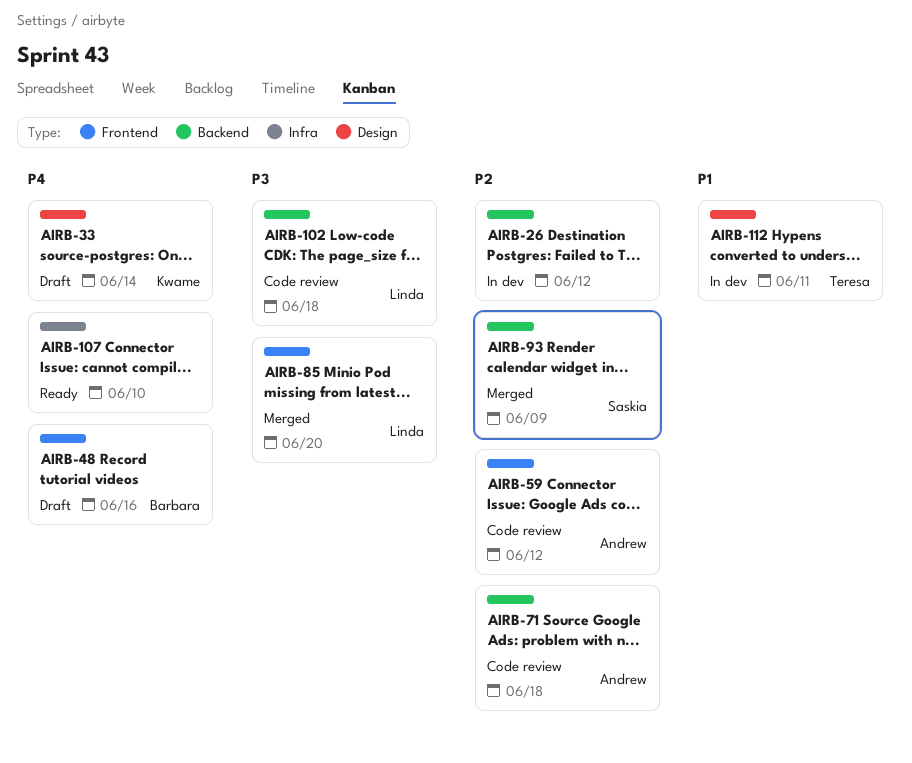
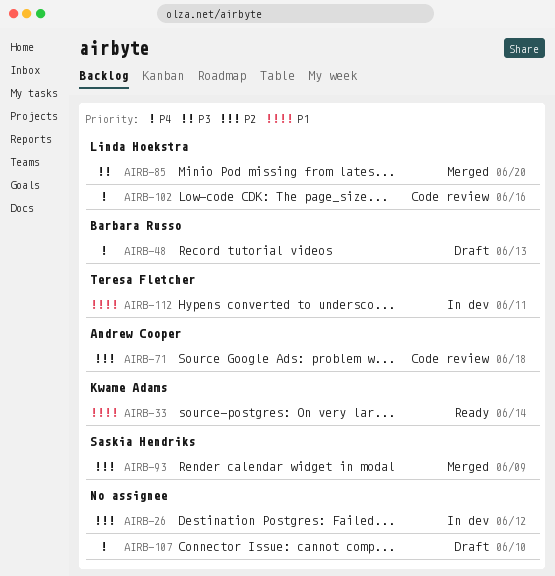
AIRB-33, status: Draft -> Ready
AIRB-33, priority: P4 -> P1
AIRB-48, due: Jun 16 -> Jun 13
AIRB-59: present -> none
AIRB-102, priority: P3 -> P4
AIRB-102, due: Jun 18 -> Jun 16
AIRB-107, status: Ready -> Draft

